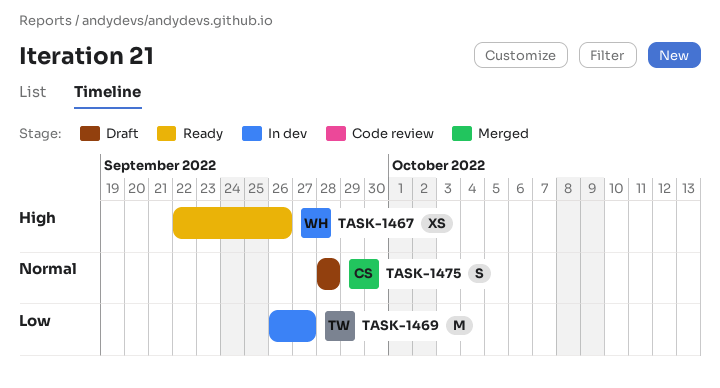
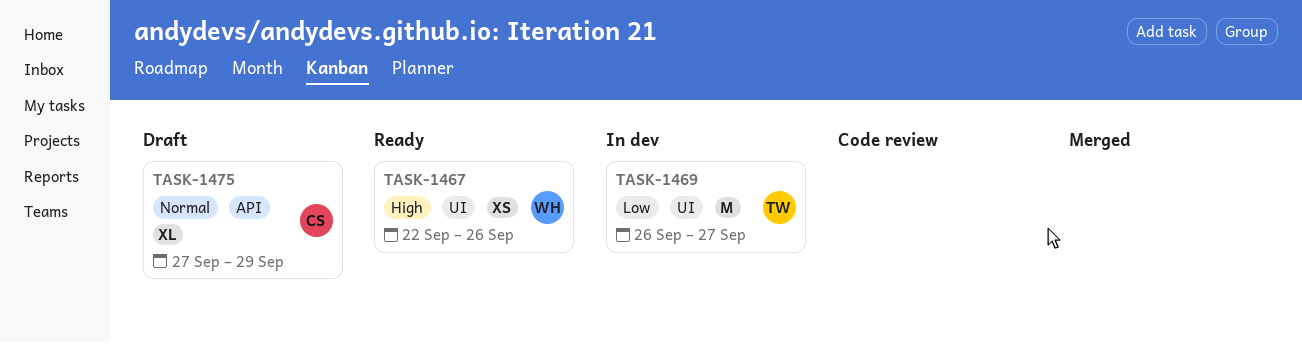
TASK-1475, estimate: S -> XL
TASK-1475, start: Sep 28 -> Sep 27
TASK-1475, due: Sep 28 -> Sep 29

